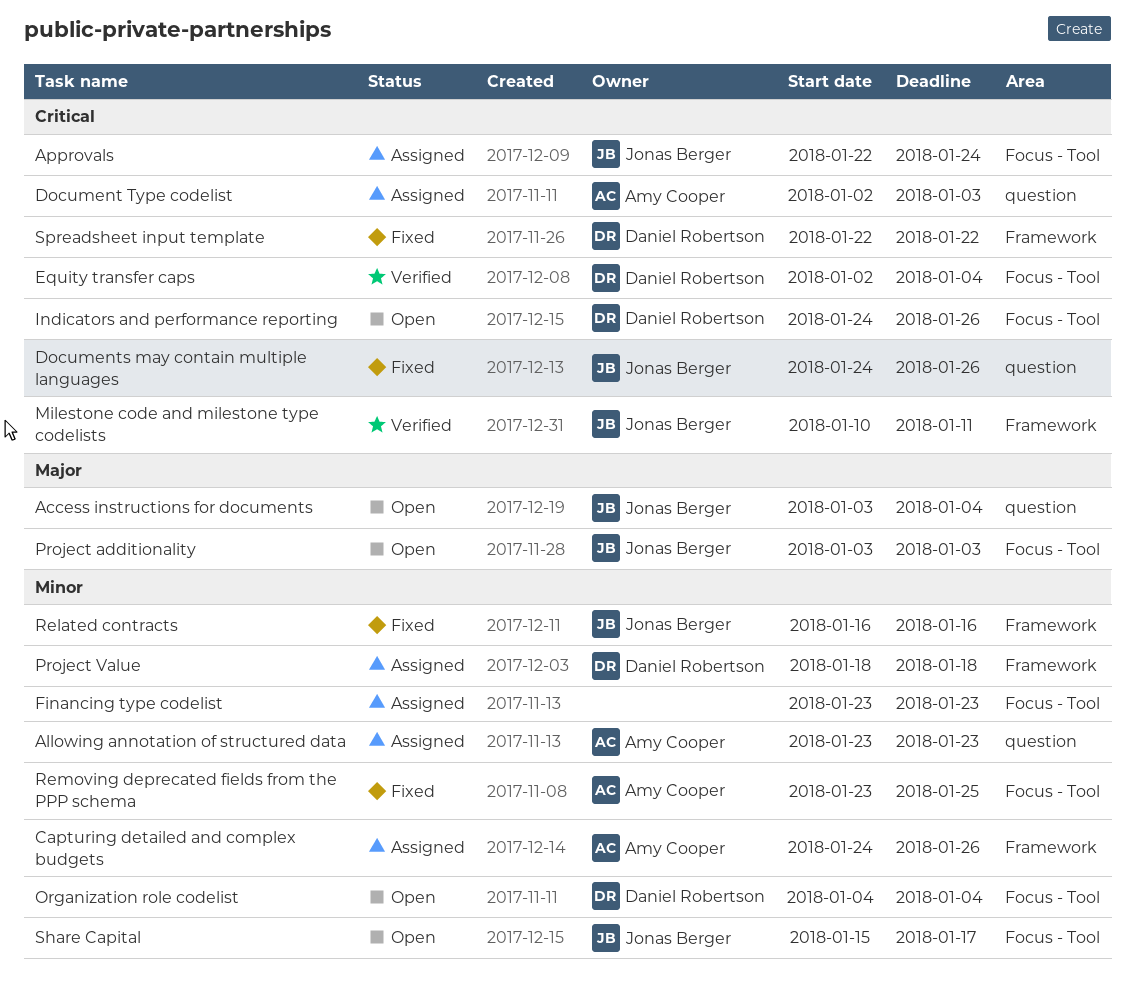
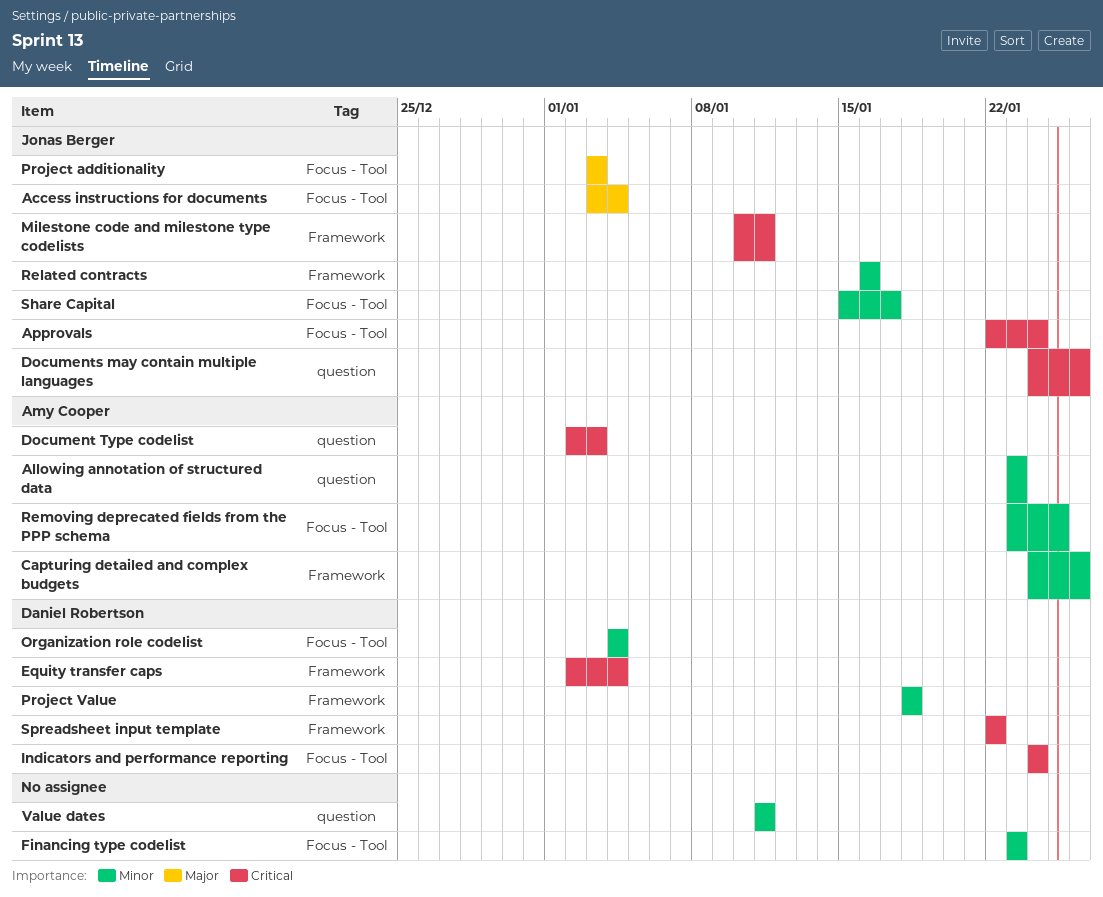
Access instructions for documents, label: question -> Focus - Tool
Equity transfer caps, label: Focus - Tool -> Framework
Indicators and performance reporting, due: Jan 26 -> Jan 24
Value dates: none -> present

